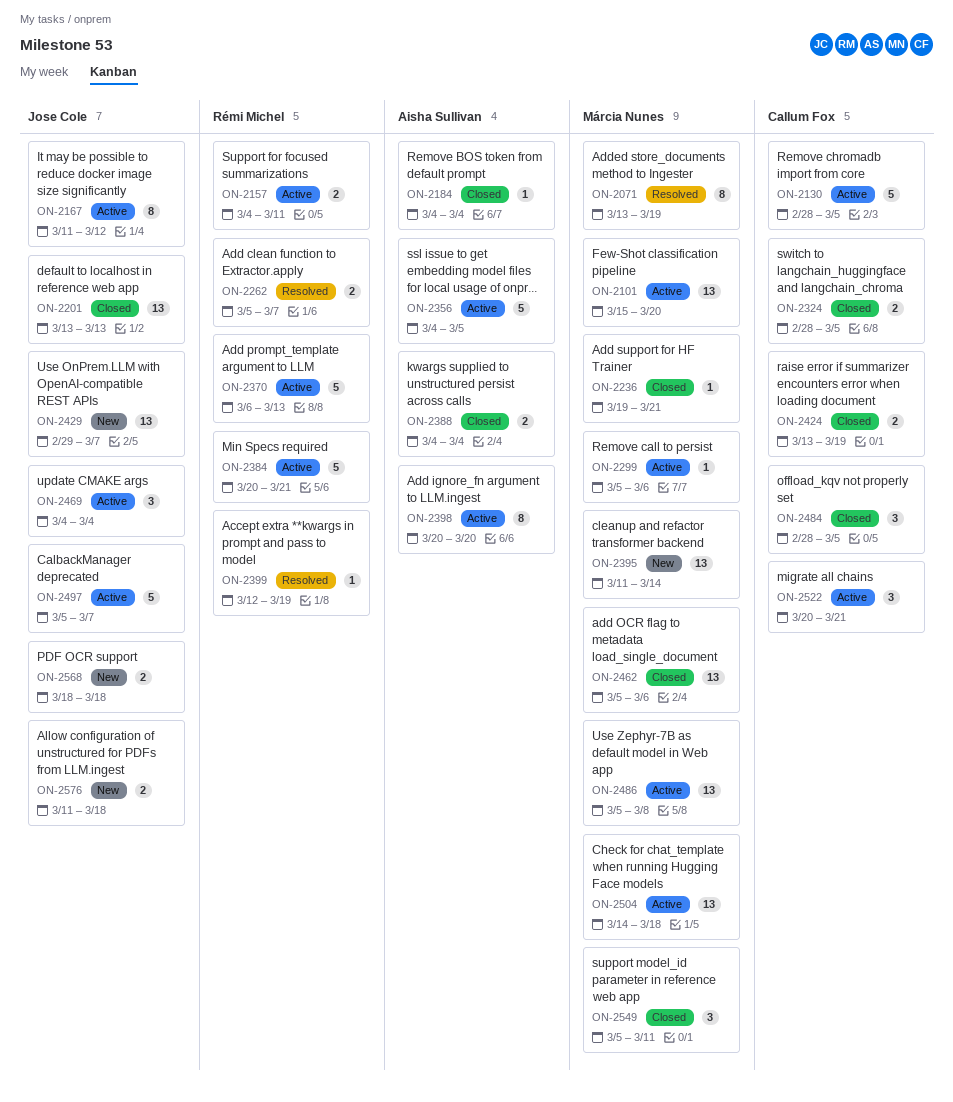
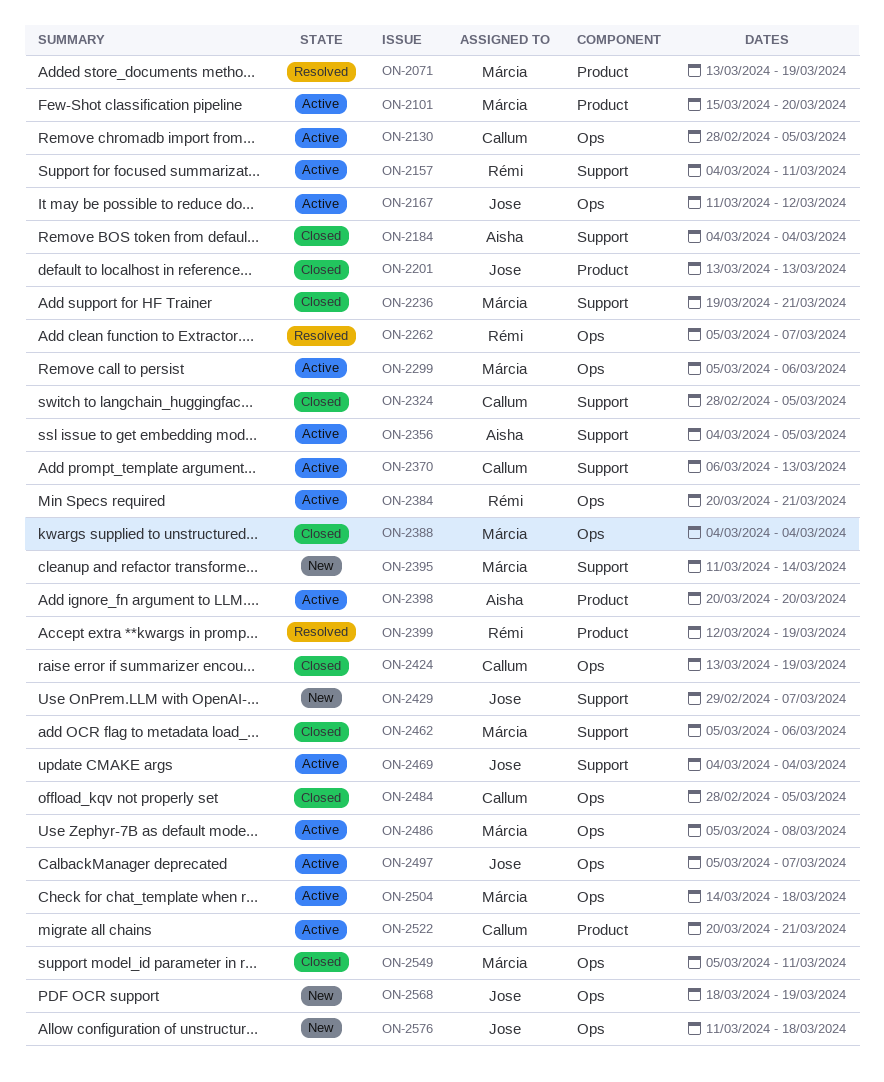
ON-2370, owner: Rémi Michel -> Callum Fox
ON-2388, owner: Aisha Sullivan -> Márcia Nunes
ON-2568, due: Mar 18 -> Mar 19

